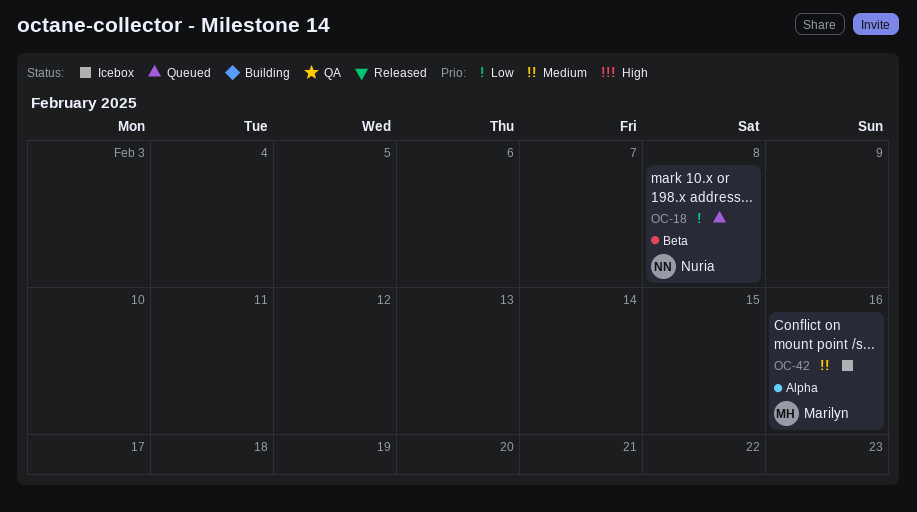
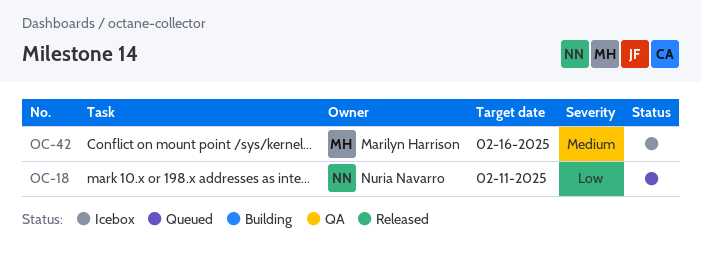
OC-18, due: Feb 8 -> Feb 11

